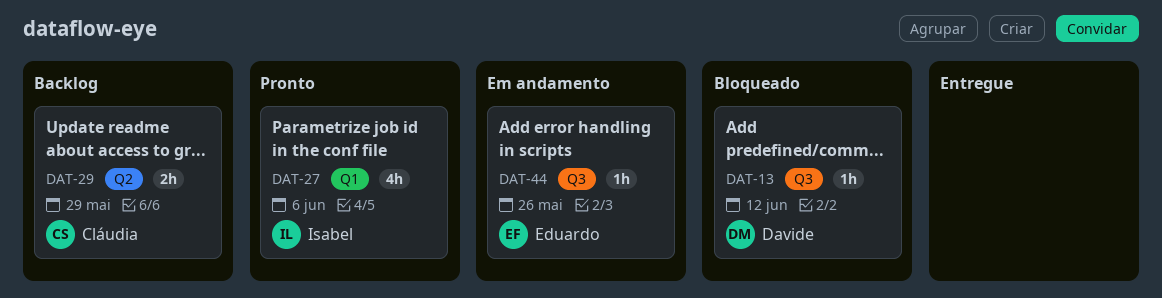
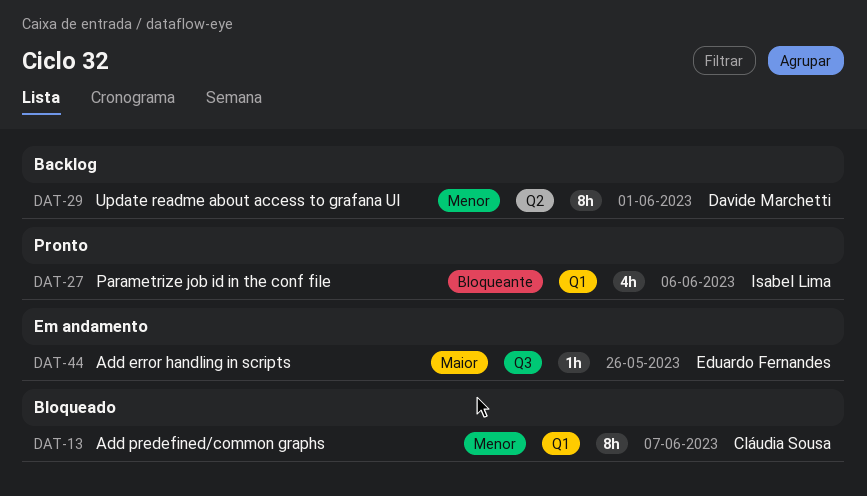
DAT-13, owner: Davide Marchetti -> Cláudia Sousa
DAT-13, label: Q3 -> Q1
DAT-13, estimate: 1h -> 8h
DAT-13, due: Jun 12 -> Jun 7
DAT-29, owner: Cláudia Sousa -> Davide Marchetti
DAT-29, estimate: 2h -> 8h
DAT-29, due: May 29 -> Jun 1

